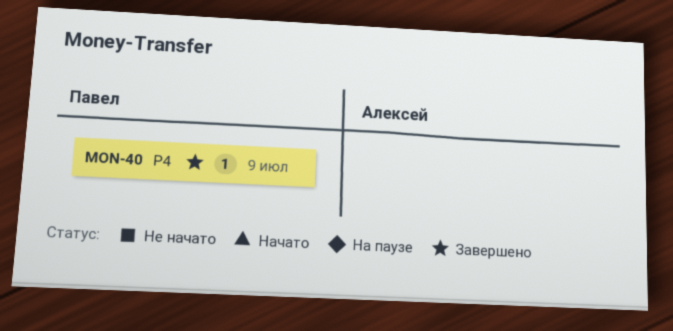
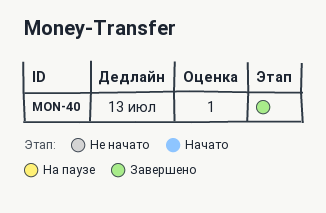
MON-40, due: Jul 9 -> Jul 13

